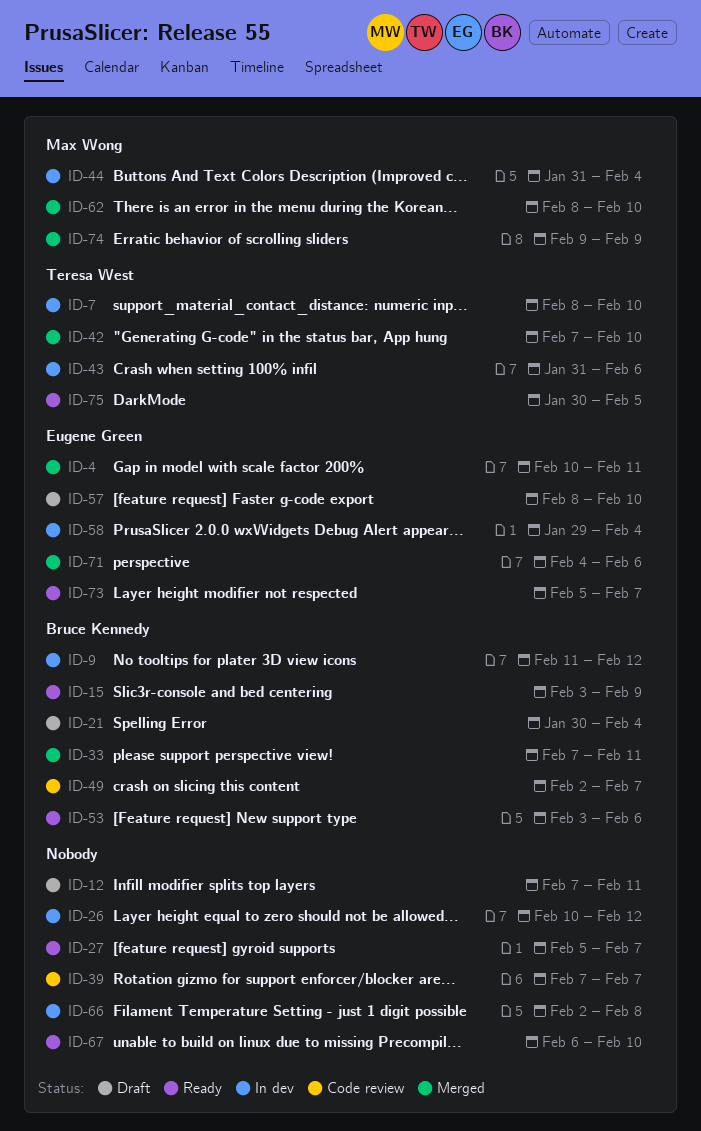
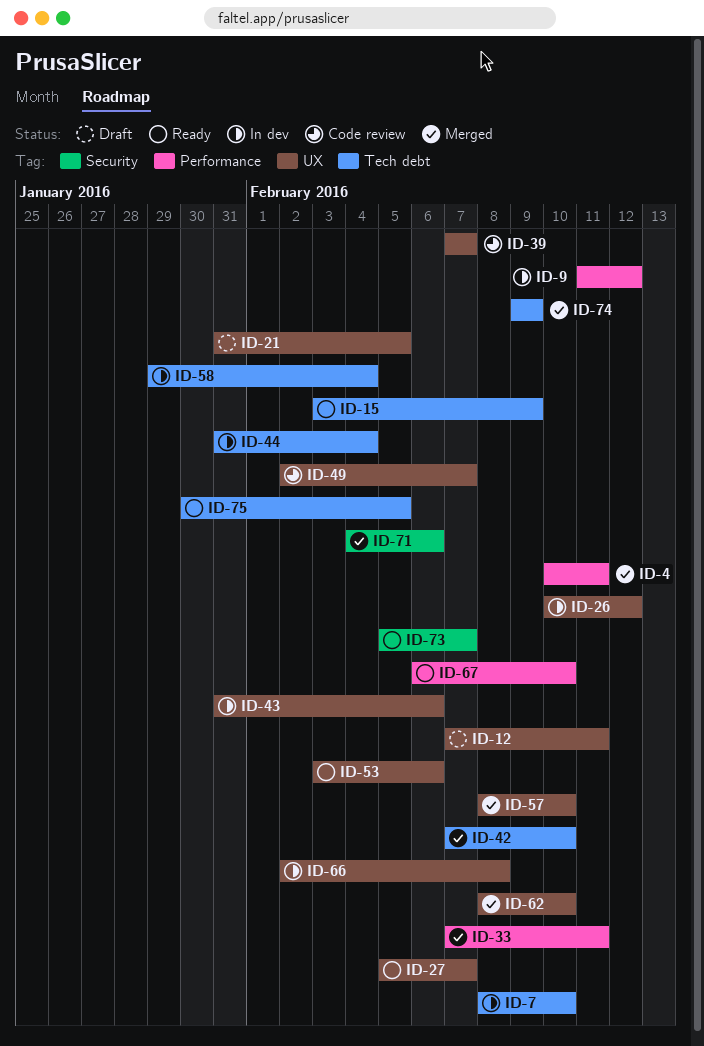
ID-21, start: Jan 30 -> Jan 31
ID-21, due: Feb 4 -> Feb 5
ID-57, status: Draft -> Merged

